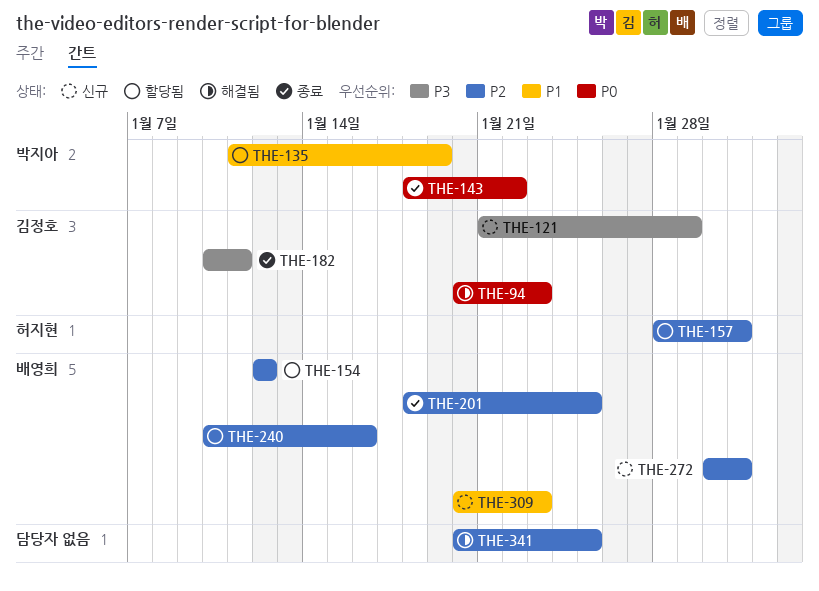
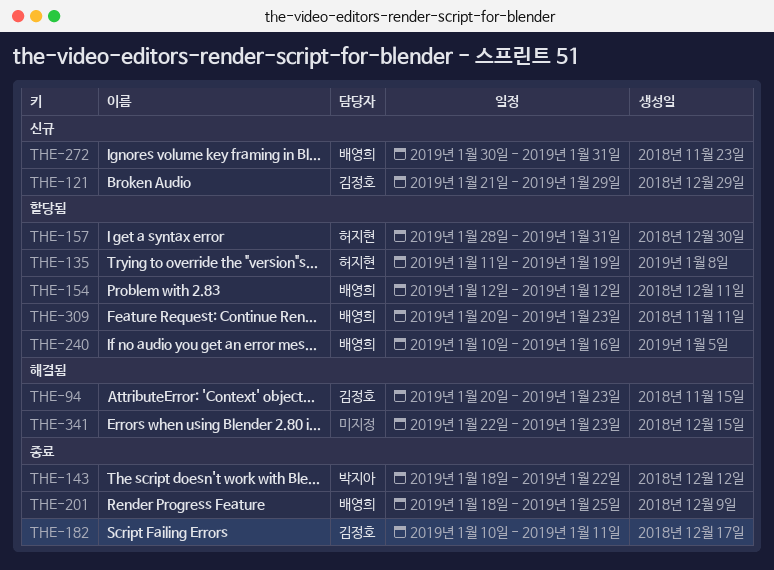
THE-135, owner: 박지아 -> 허지현
THE-309, status: 신규 -> 할당됨
THE-341, start: Jan 20 -> Jan 22
THE-341, due: Jan 25 -> Jan 23

